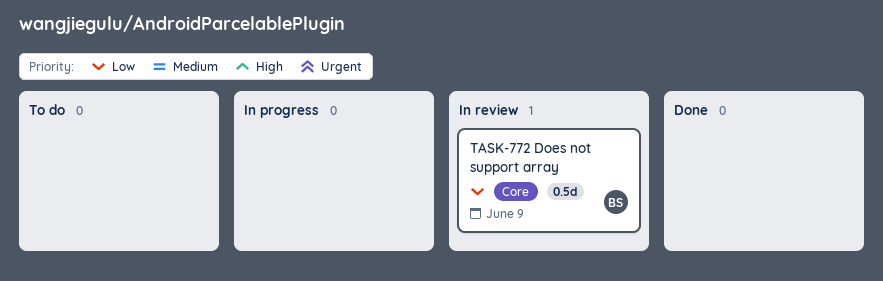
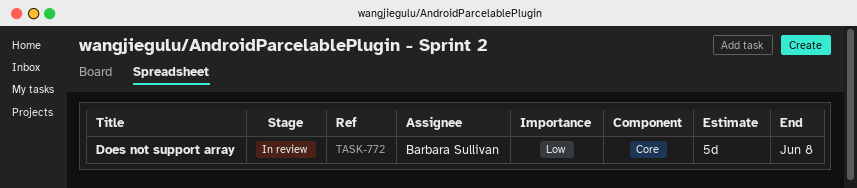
TASK-772, estimate: 0.5d -> 5d
TASK-772, due: Jun 9 -> Jun 8

